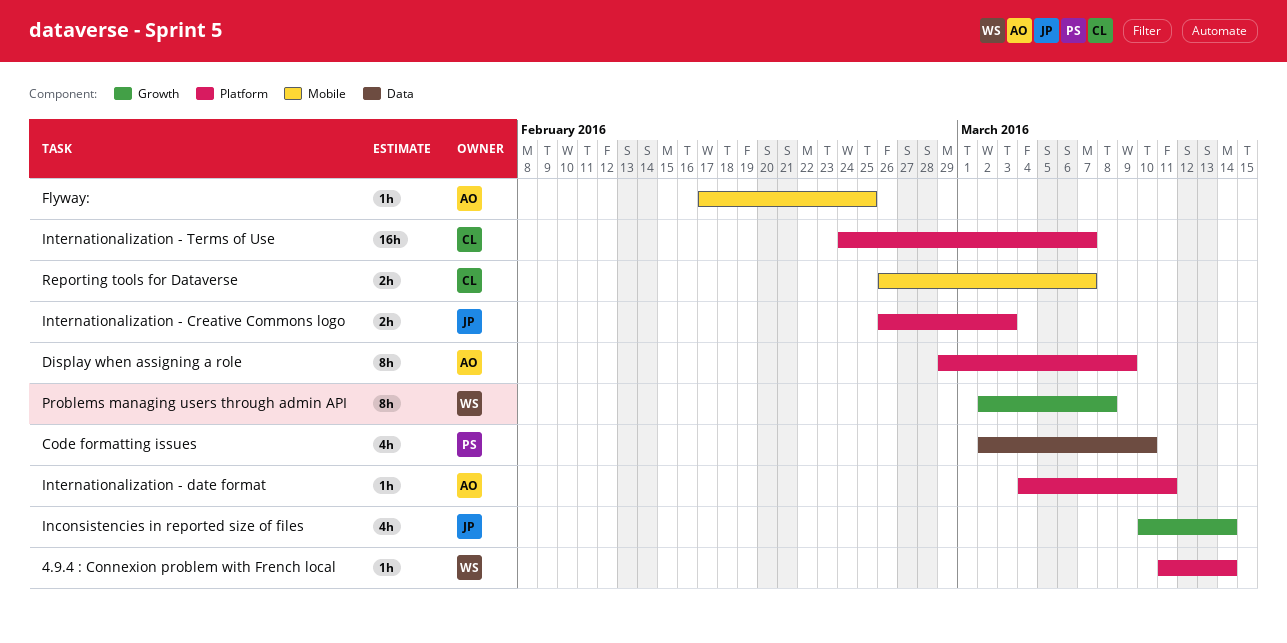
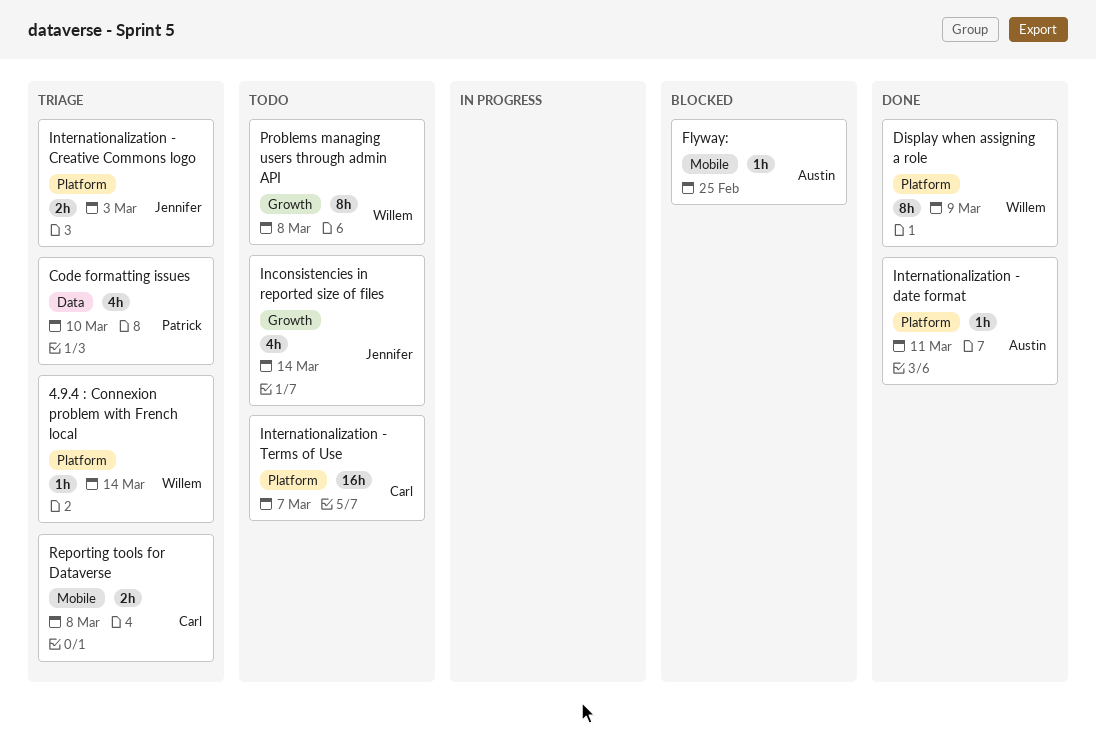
Display when assigning a role, owner: Austin -> Willem
Reporting tools for Dataverse, due: Mar 7 -> Mar 8

